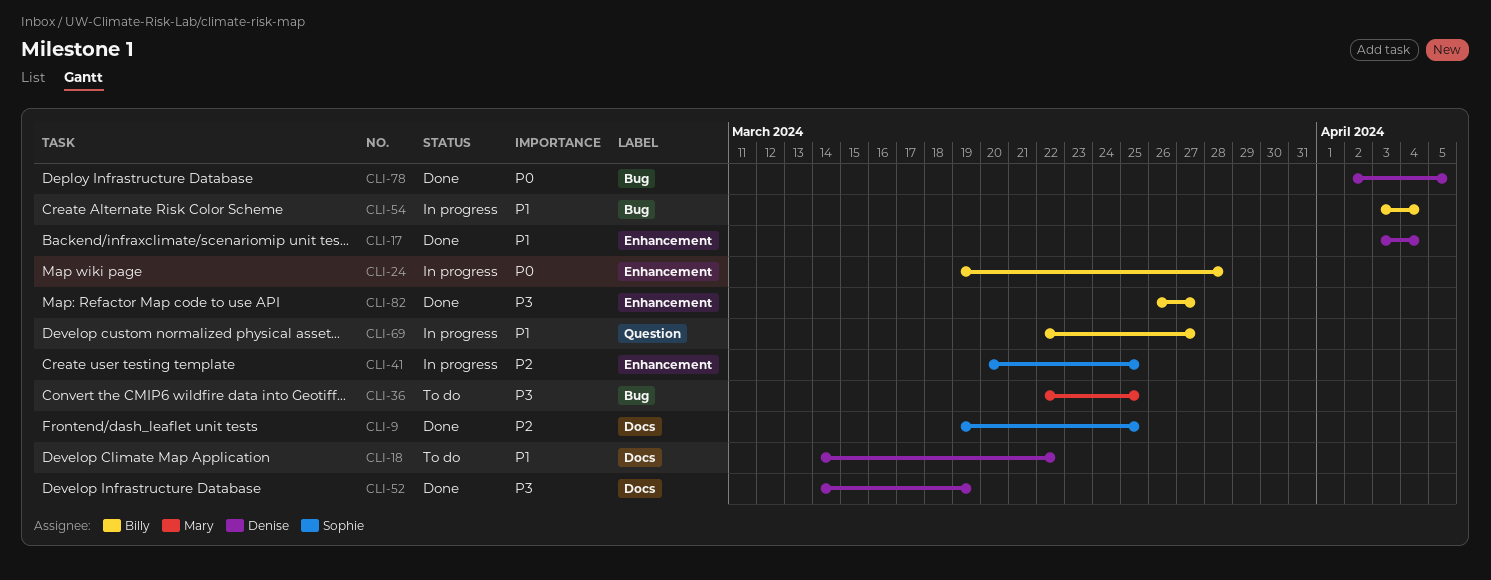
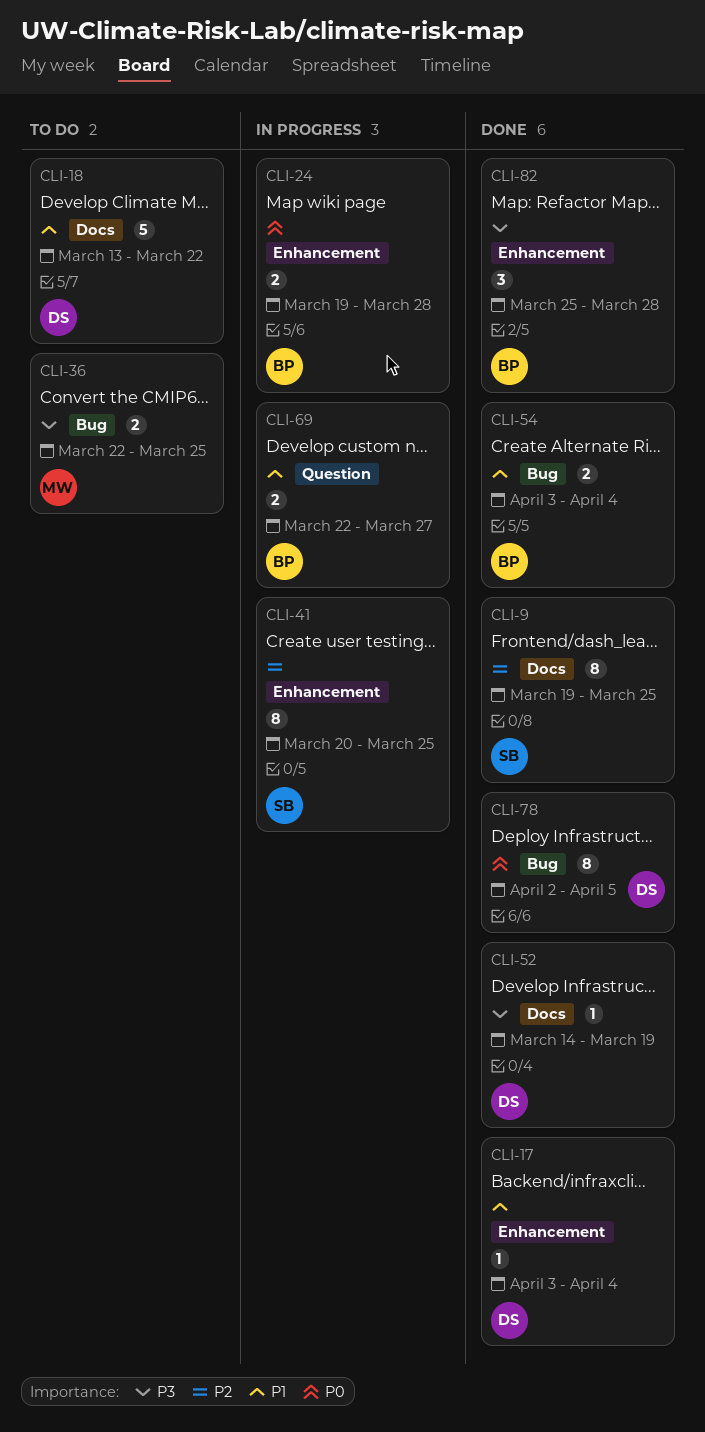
CLI-18, start: Mar 14 -> Mar 13
CLI-54, status: In progress -> Done
CLI-82, start: Mar 26 -> Mar 25
CLI-82, due: Mar 27 -> Mar 28

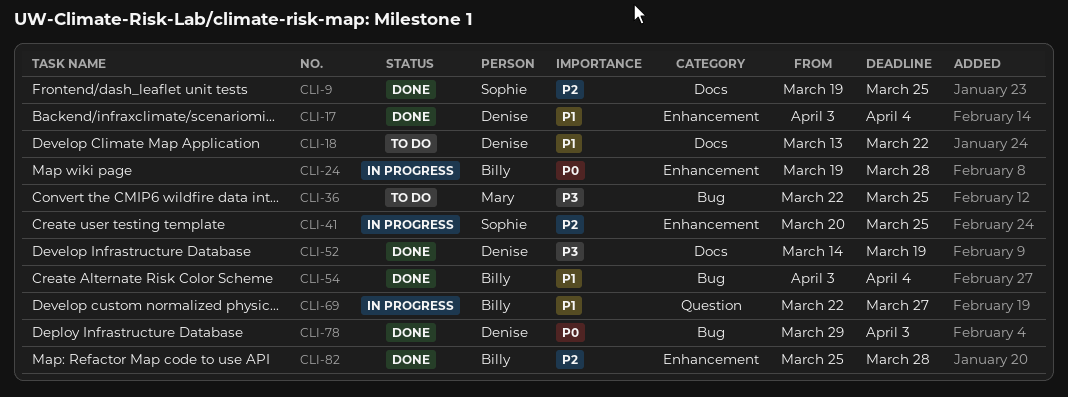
CLI-78, start: Apr 2 -> Mar 29
CLI-78, due: Apr 5 -> Apr 3
CLI-82, priority: P3 -> P2

